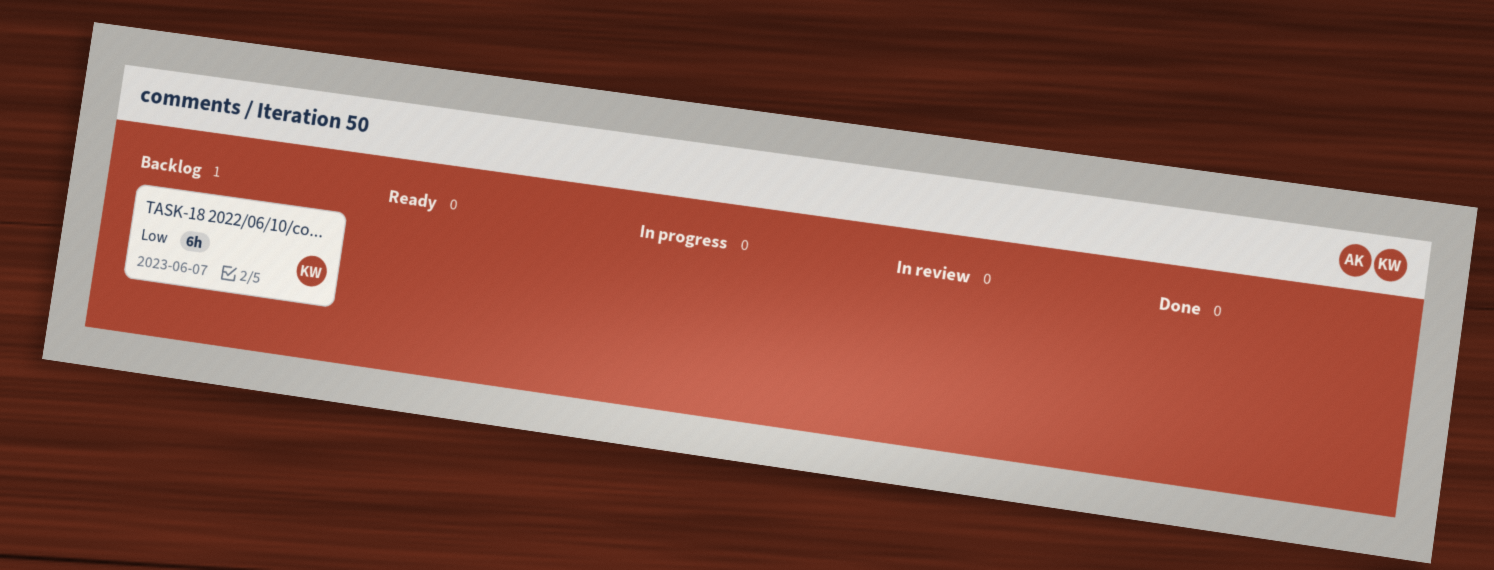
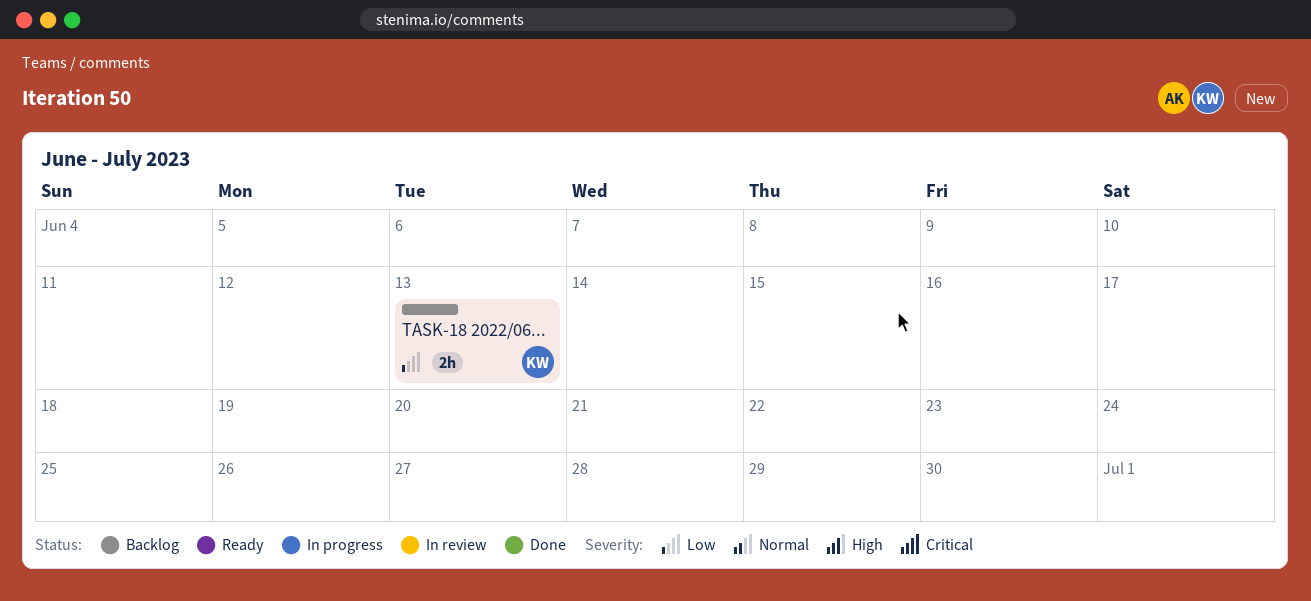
TASK-18, estimate: 6h -> 2h
TASK-18, due: Jun 7 -> Jun 13

